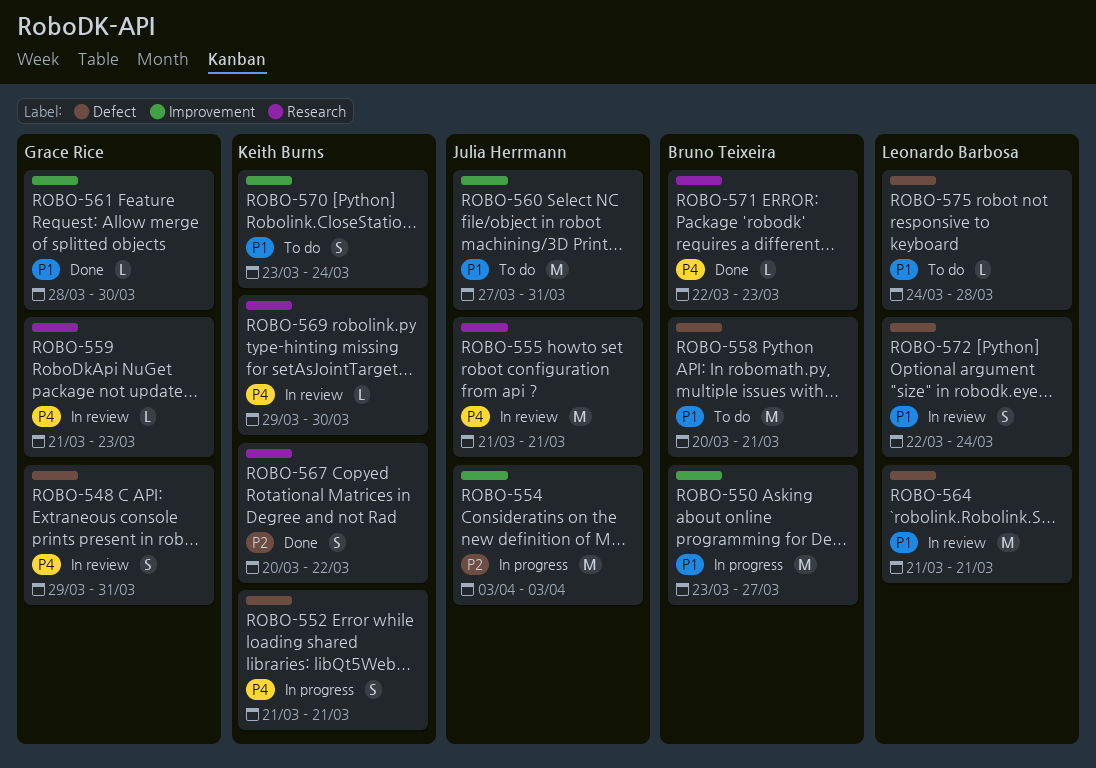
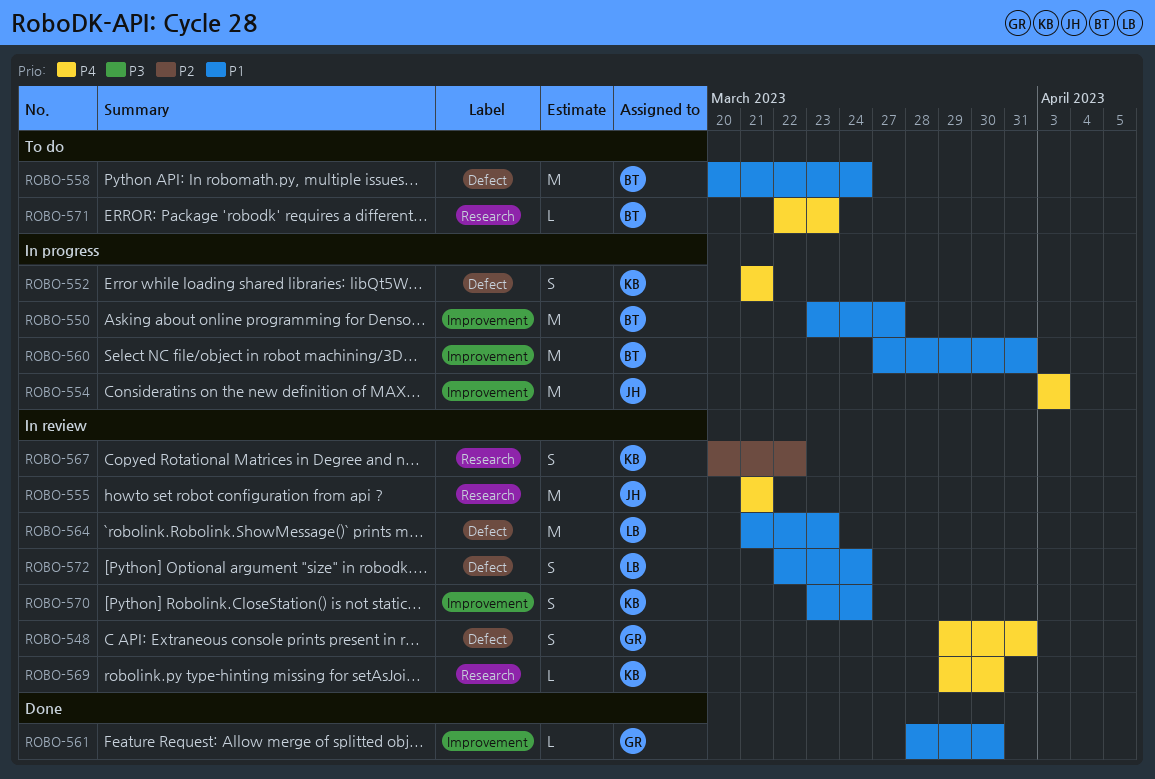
ROBO-554, priority: P2 -> P4
ROBO-558, due: Mar 21 -> Mar 24
ROBO-559: present -> none
ROBO-560, status: To do -> In progress
ROBO-560, owner: Julia Herrmann -> Bruno Teixeira
ROBO-564, due: Mar 21 -> Mar 23
ROBO-567, status: Done -> In review
ROBO-570, status: To do -> In review
ROBO-571, status: Done -> To do
ROBO-575: present -> none

